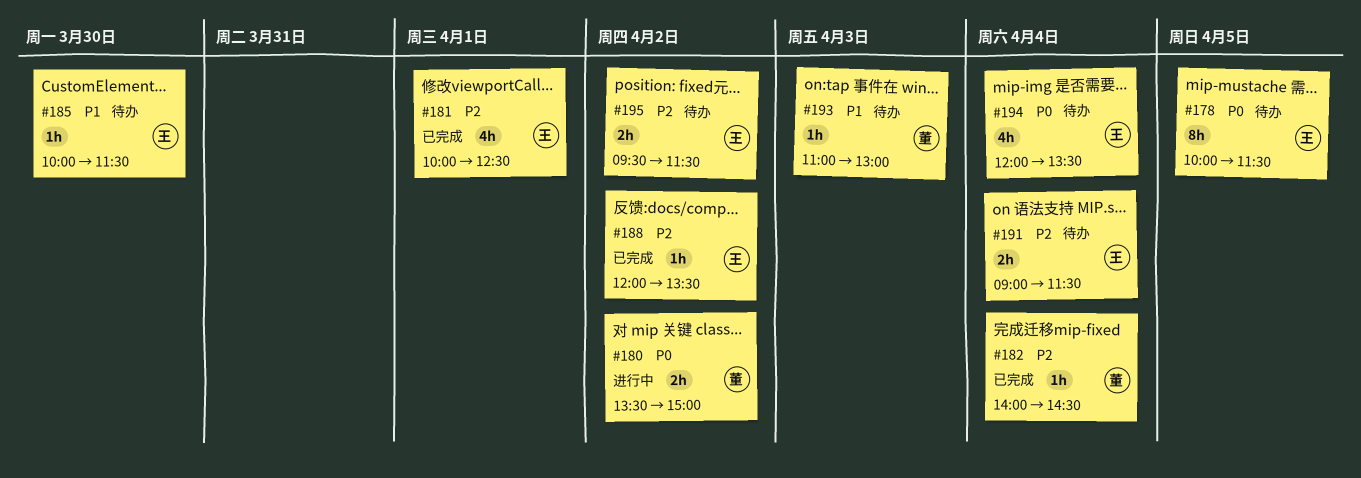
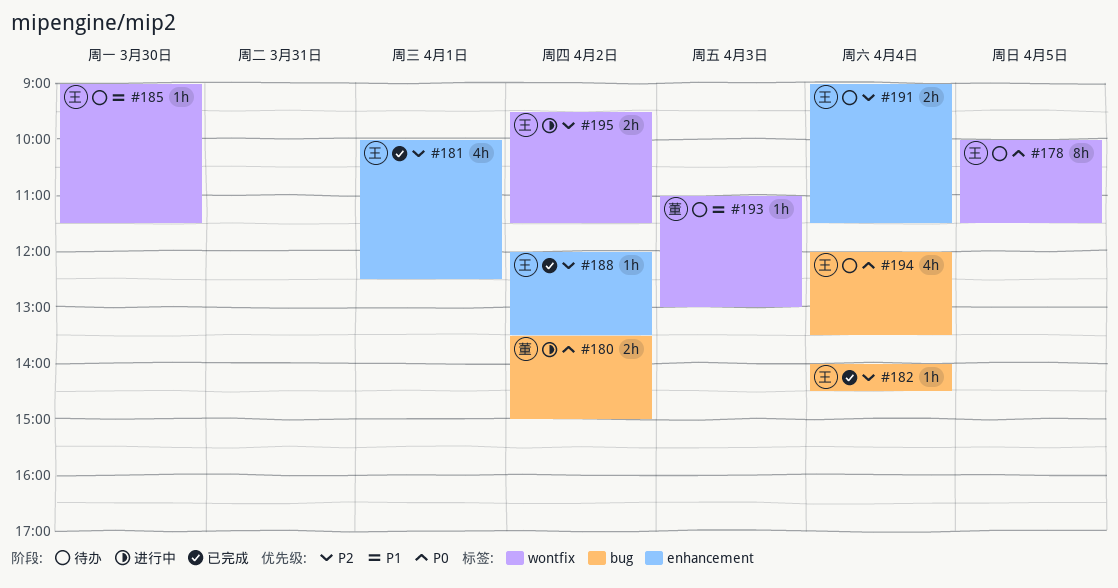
#182, owner: 董 -> 王
#185, begins: 10:00 -> 09:00
#195, status: 待办 -> 进行中

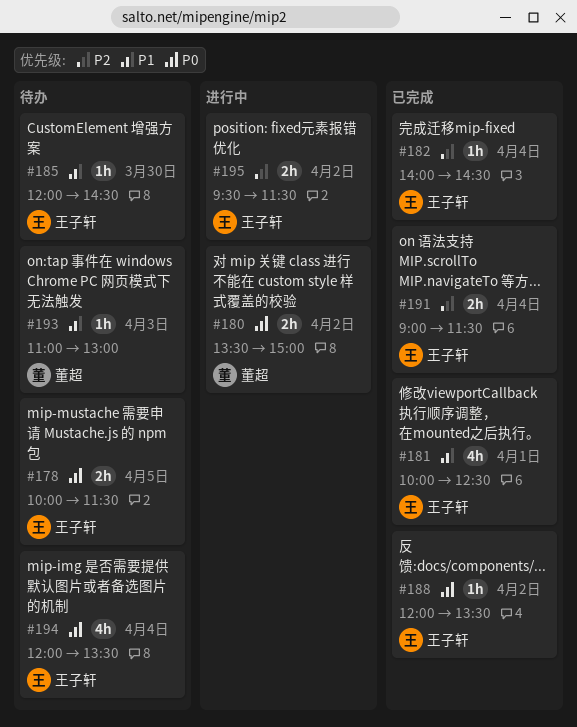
#178, estimate: 8h -> 2h
#181, priority: P2 -> P1
#185, begins: 09:00 -> 12:00
#185, ends: 11:30 -> 14:30
#188, priority: P2 -> P0
#191, status: 待办 -> 已完成

